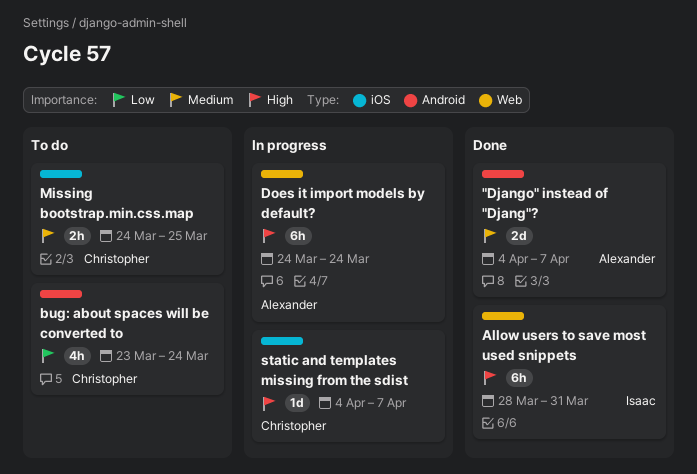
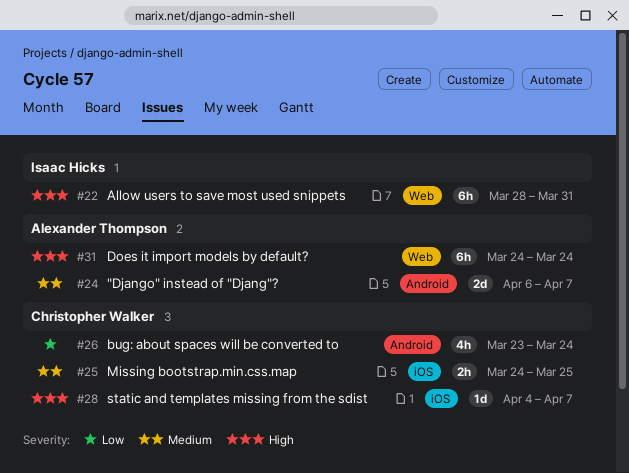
"Django" instead of "Djang"?, start: Apr 4 -> Apr 6

